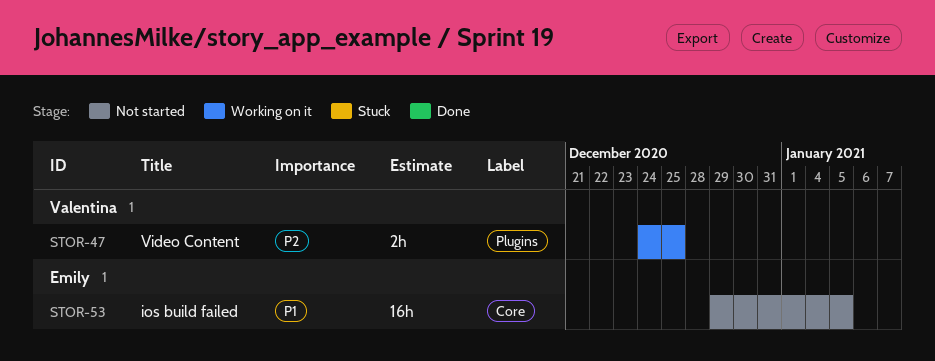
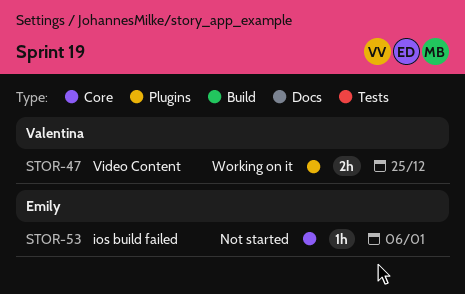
STOR-53, estimate: 16h -> 1h
STOR-53, due: Jan 5 -> Jan 6

